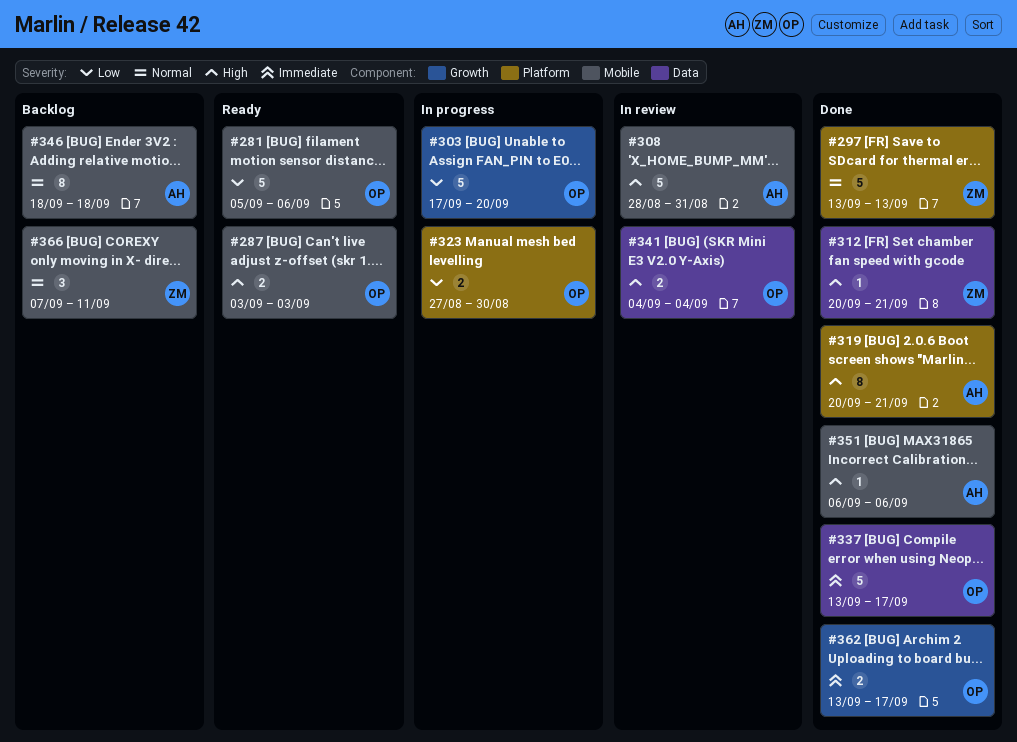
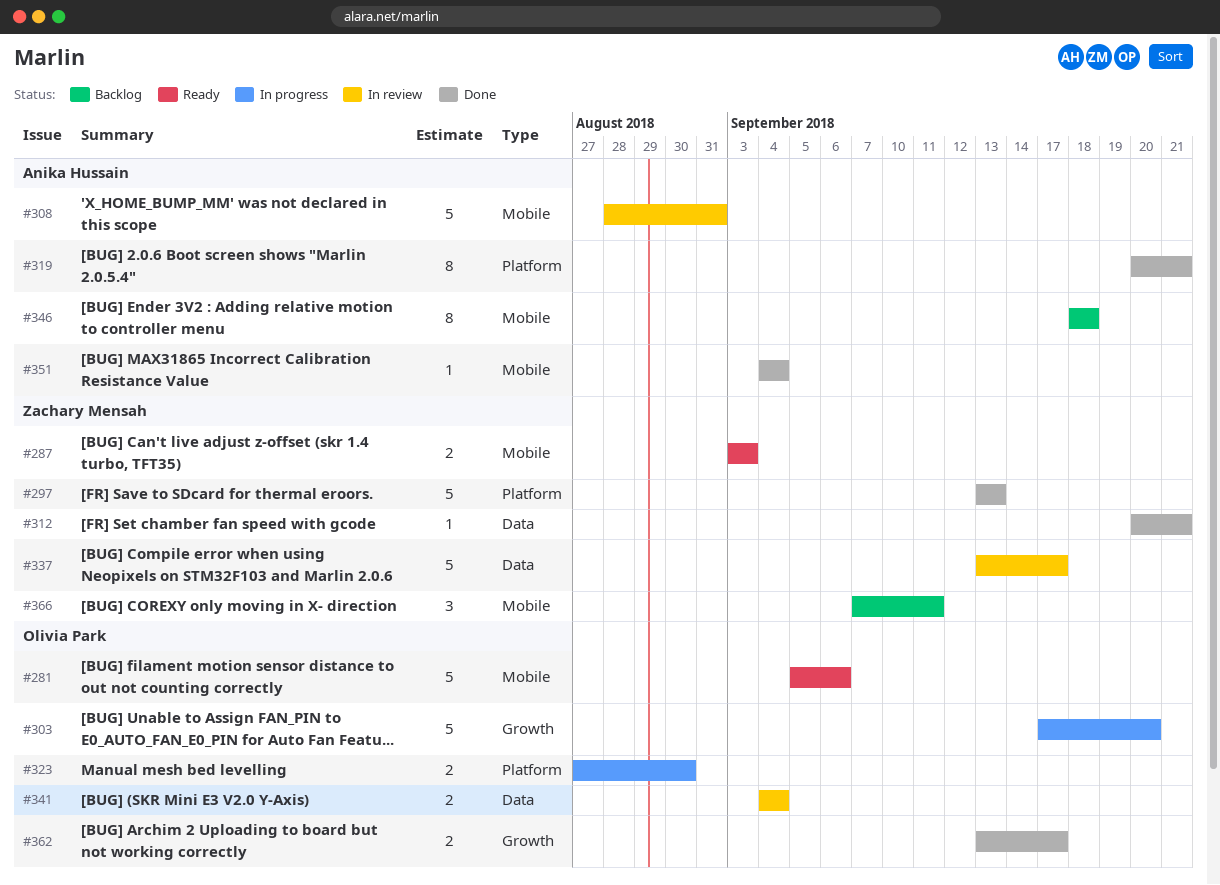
#287, owner: Olivia Park -> Zachary Mensah
#337, status: Done -> In review
#337, owner: Olivia Park -> Zachary Mensah
#351, start: Sep 6 -> Sep 4
#351, due: Sep 6 -> Sep 4

